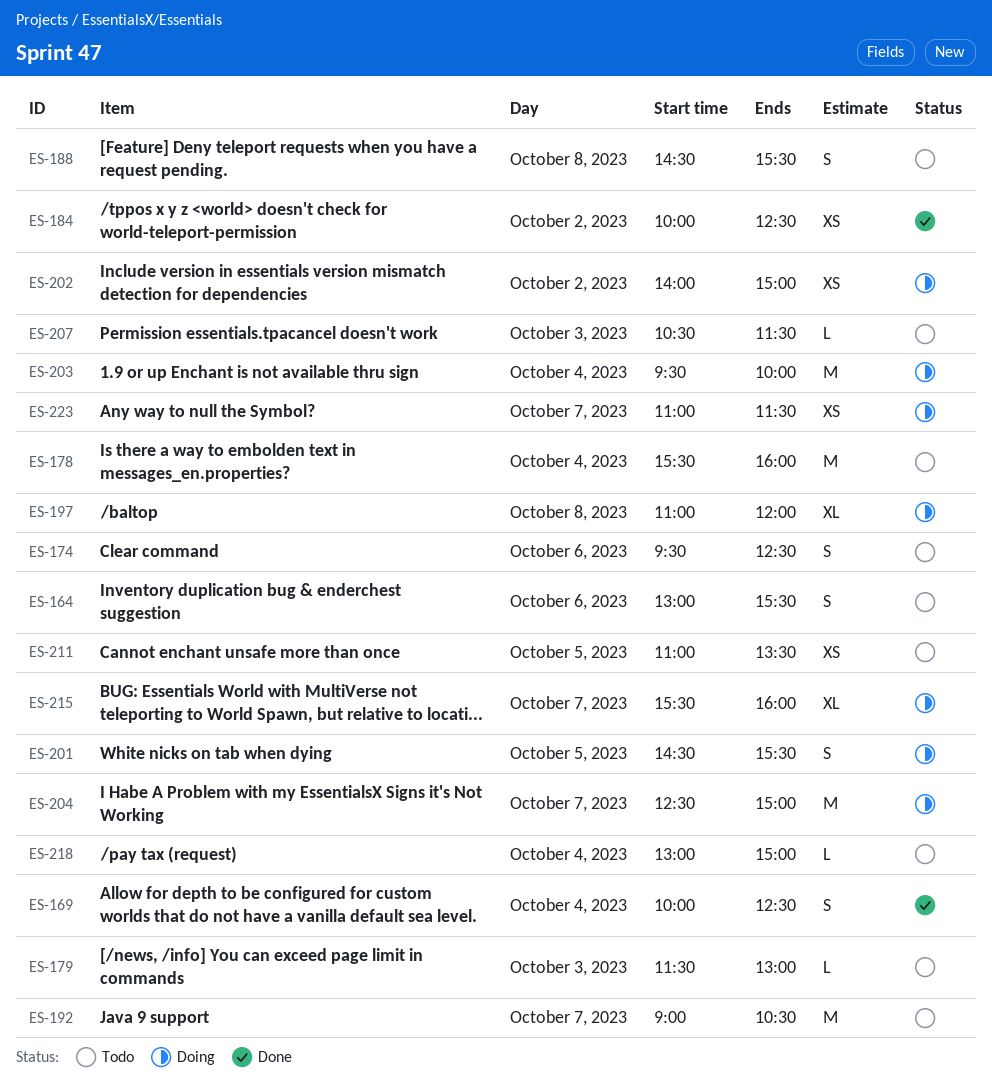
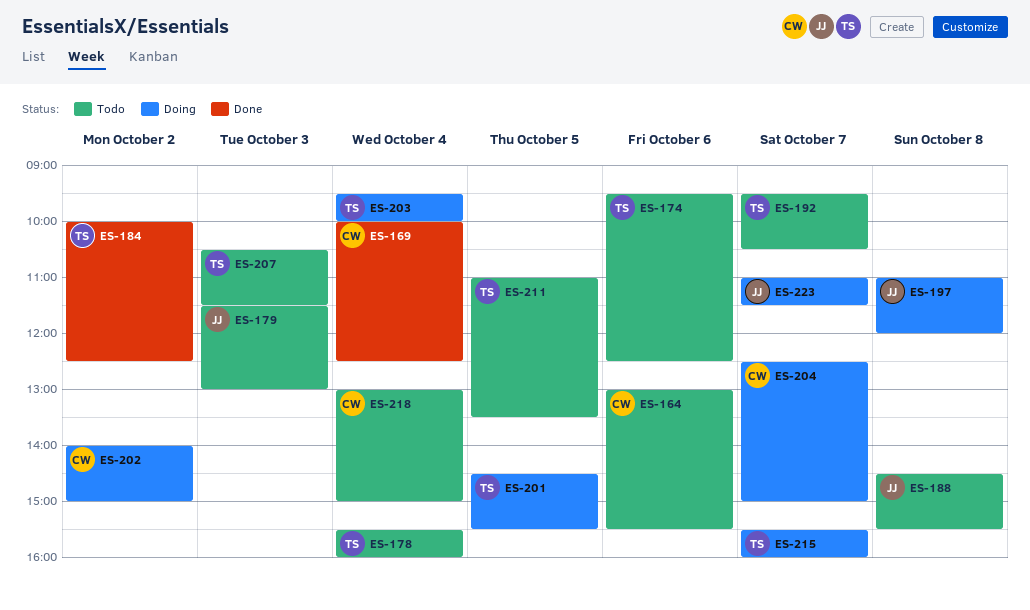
ES-192, begins: 09:00 -> 09:30

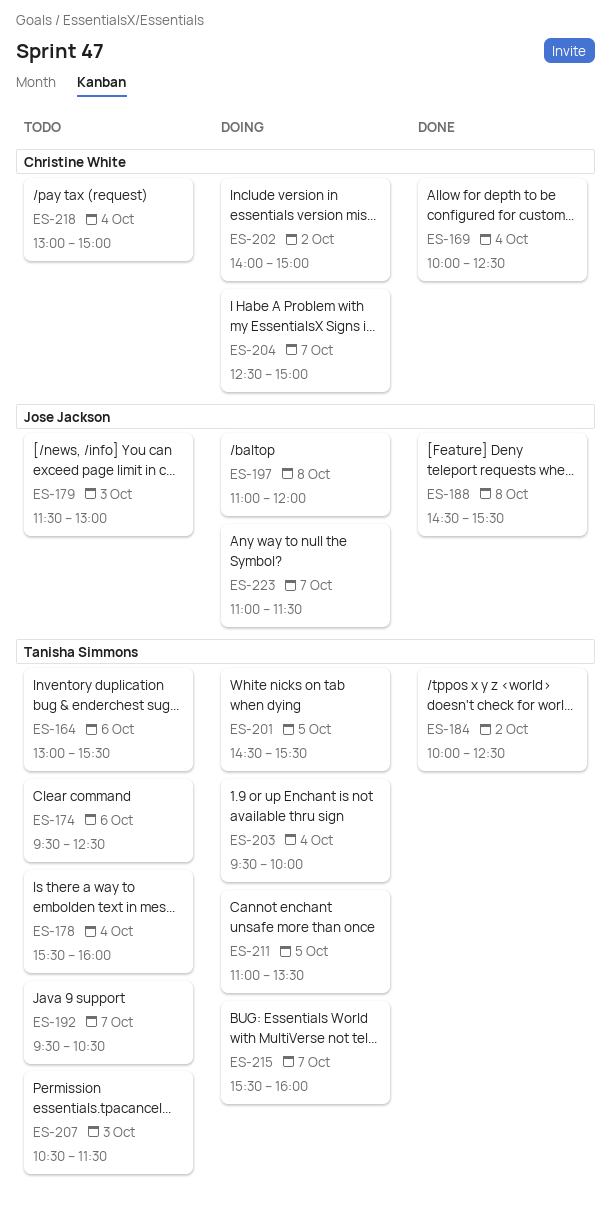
ES-164, owner: Christine White -> Tanisha Simmons
ES-188, status: Todo -> Done
ES-211, status: Todo -> Doing

